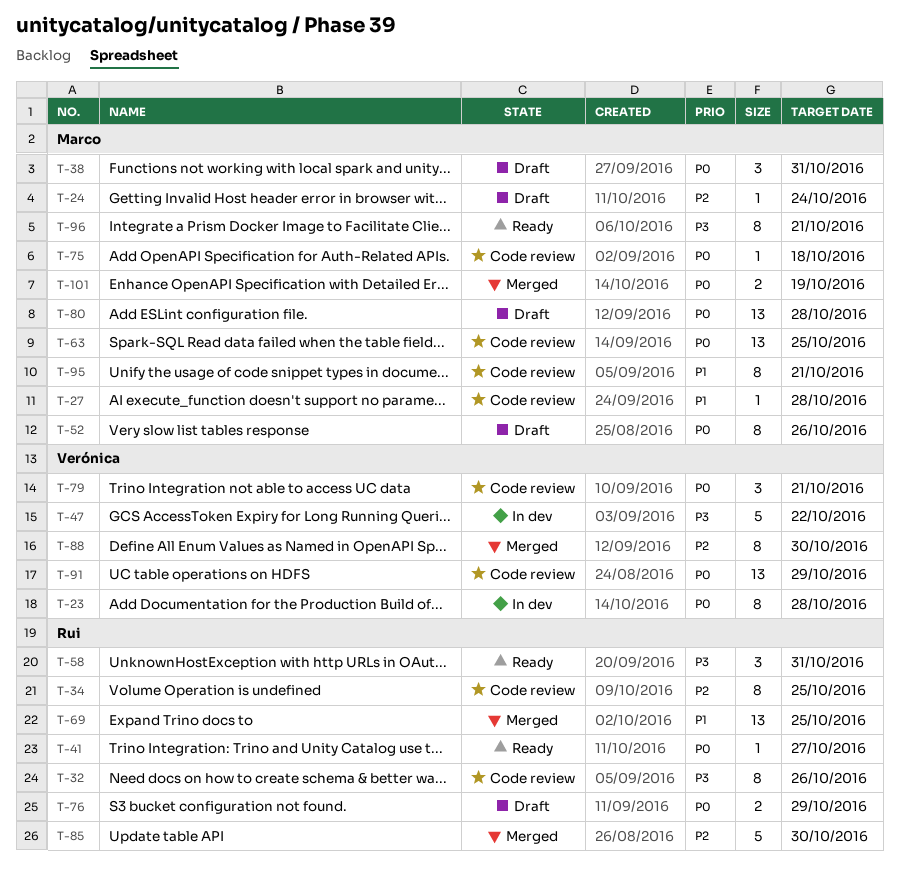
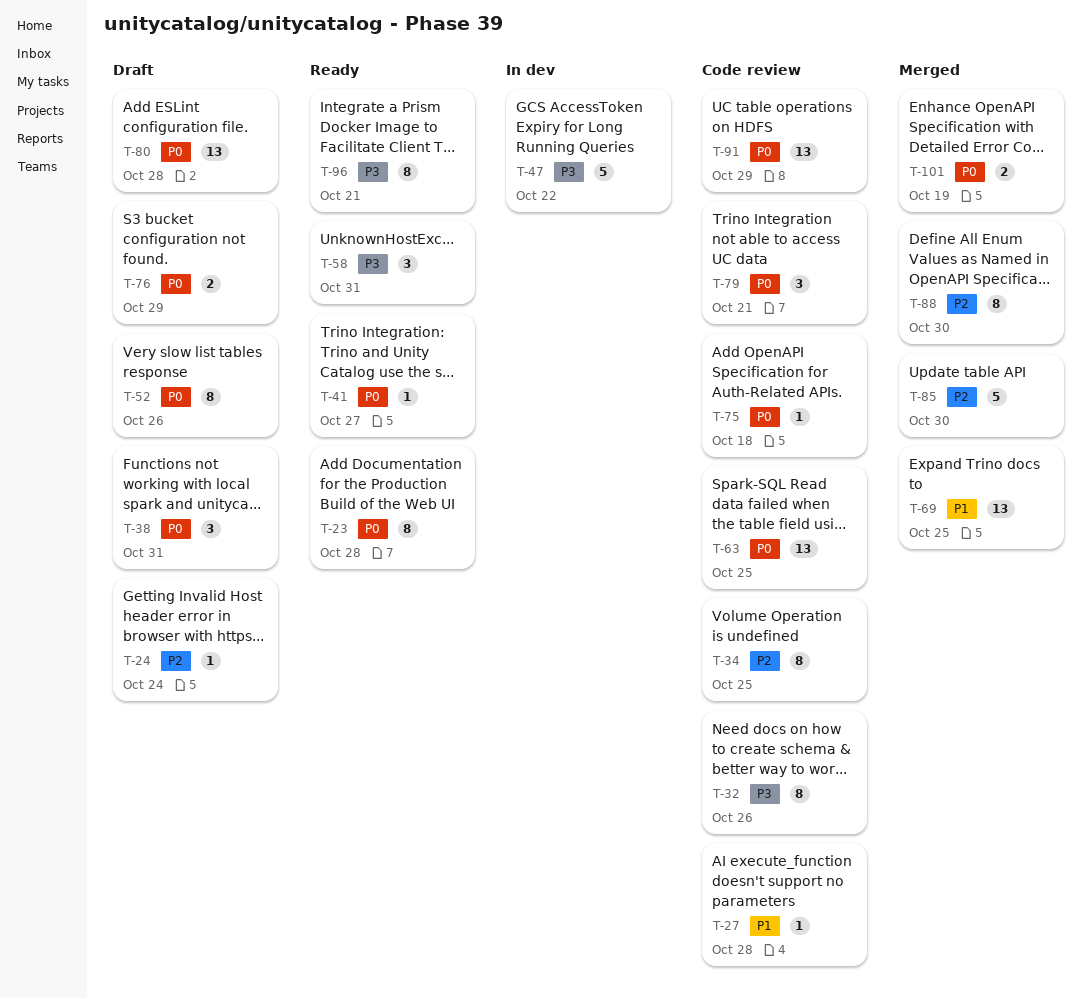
T-23, status: In dev -> Ready
T-95: present -> none

